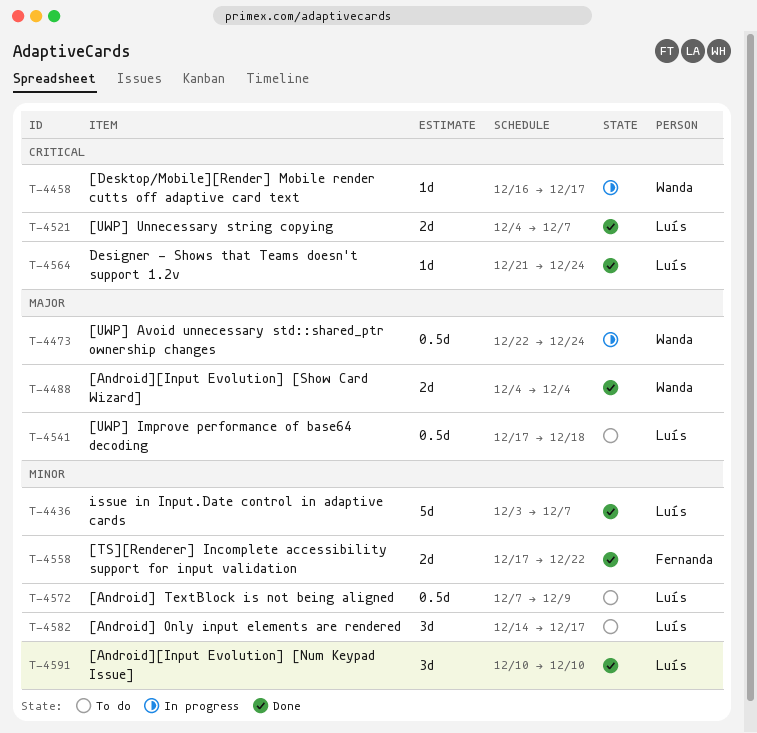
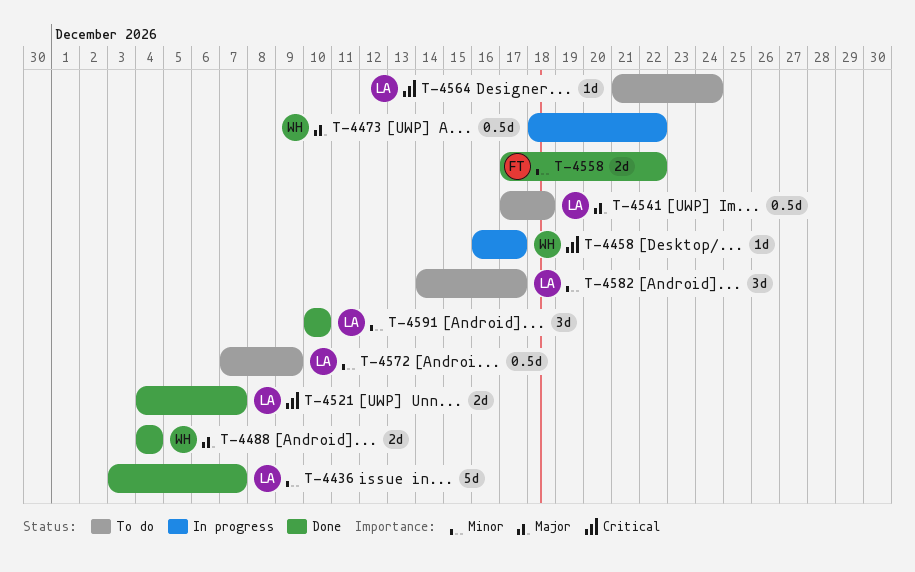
T-4473, start: Dec 22 -> Dec 18
T-4473, due: Dec 24 -> Dec 22
T-4564, status: Done -> To do

